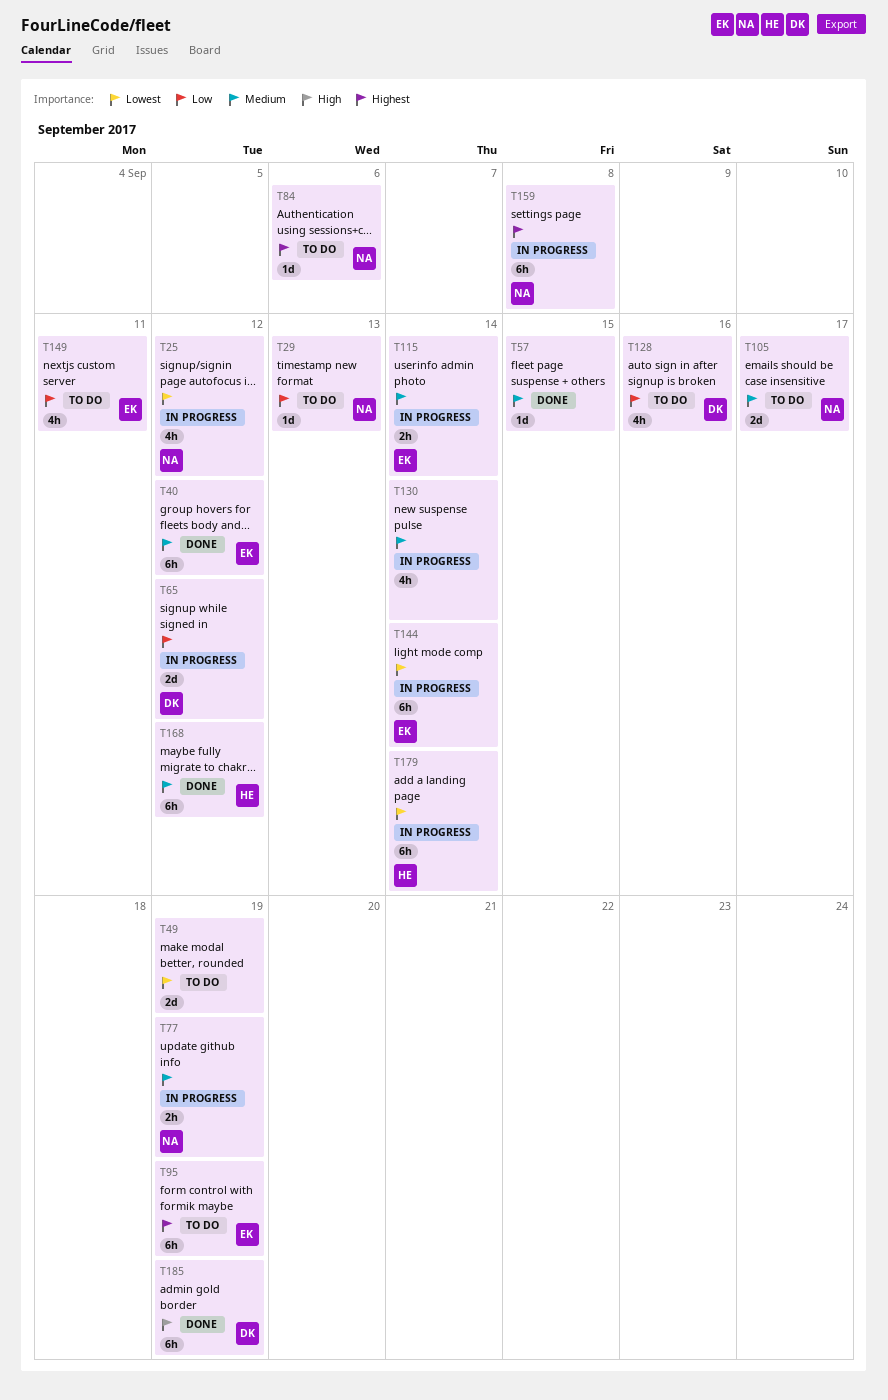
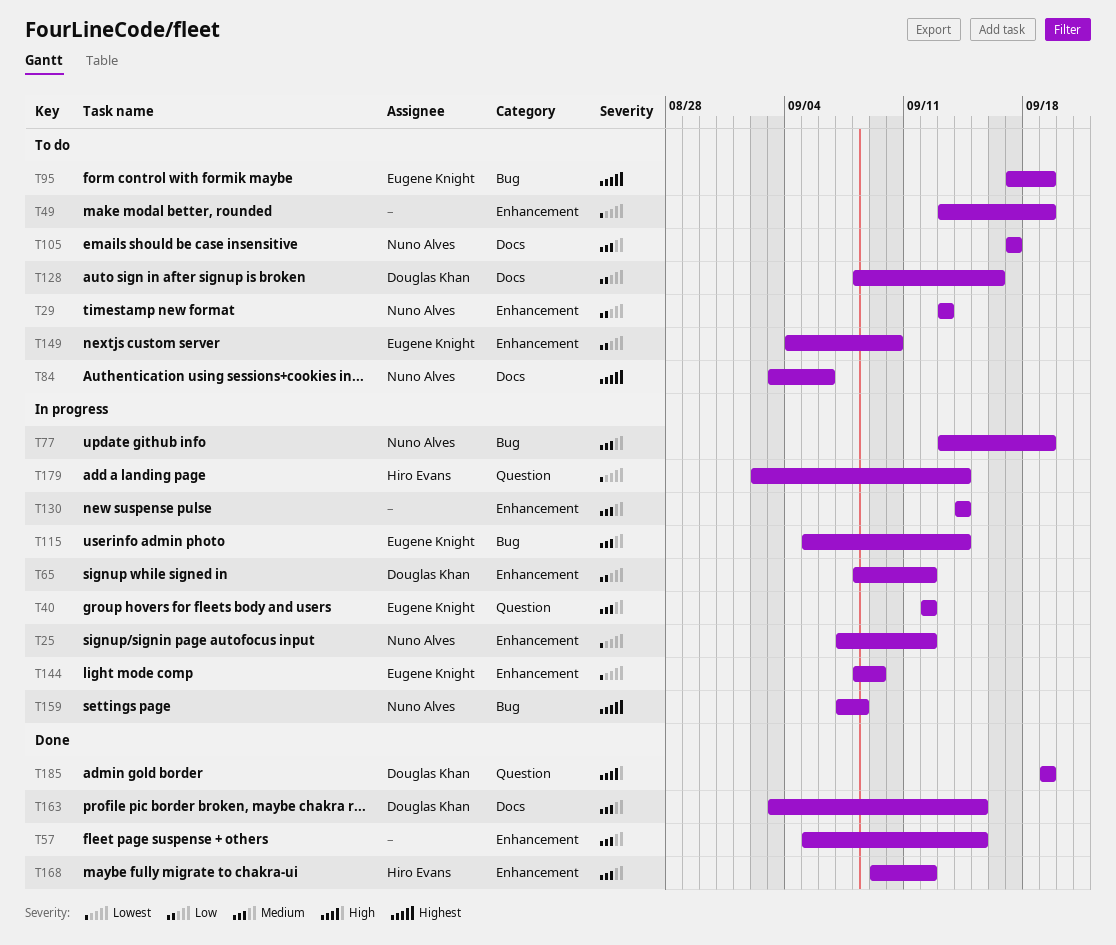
T40, status: Done -> In progress
T144, due: Sep 14 -> Sep 9
T149, due: Sep 11 -> Sep 10
T163: none -> present

